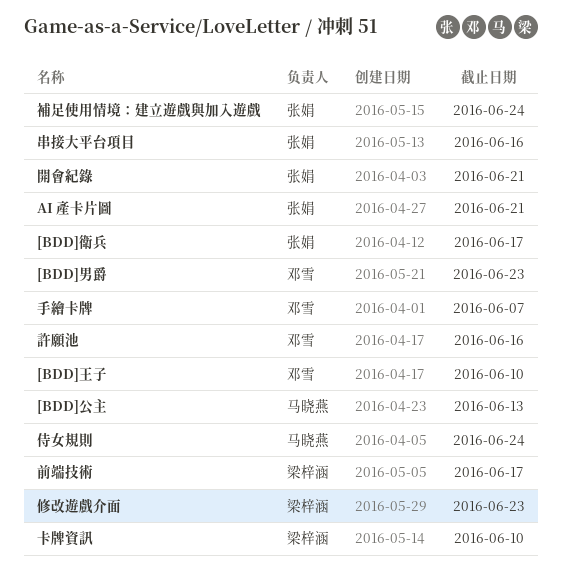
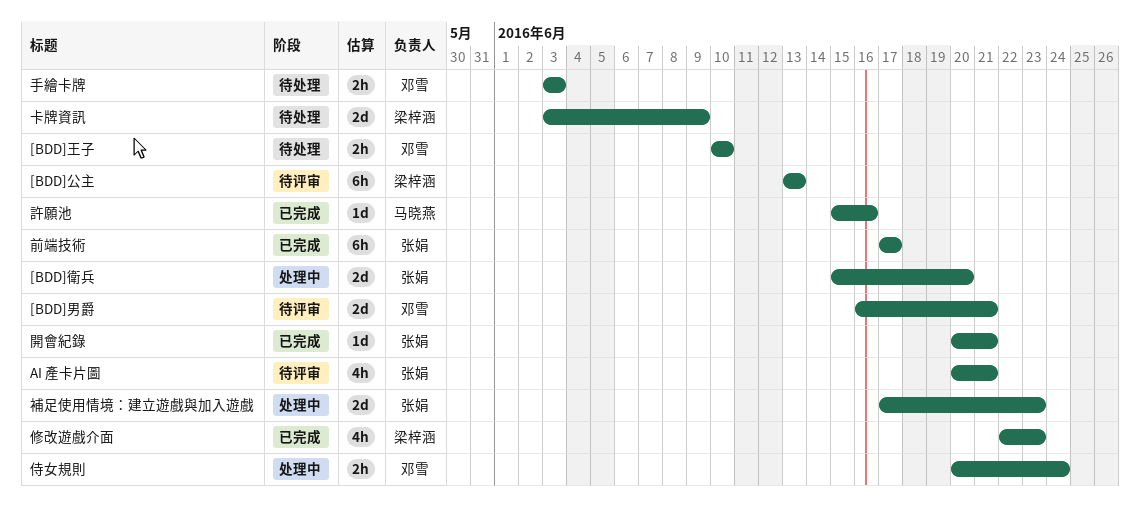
[BDD]公主, owner: 马晓燕 -> 梁梓涵
[BDD]男爵, due: Jun 23 -> Jun 21
[BDD]衛兵, due: Jun 17 -> Jun 20
串接大平台項目: present -> none
侍女規則, owner: 马晓燕 -> 邓雪
前端技術, owner: 梁梓涵 -> 张娟
卡牌資訊, due: Jun 10 -> Jun 9
手繪卡牌, due: Jun 7 -> Jun 3
補足使用情境：建立遊戲與加入遊戲, due: Jun 24 -> Jun 23
許願池, owner: 邓雪 -> 马晓燕

